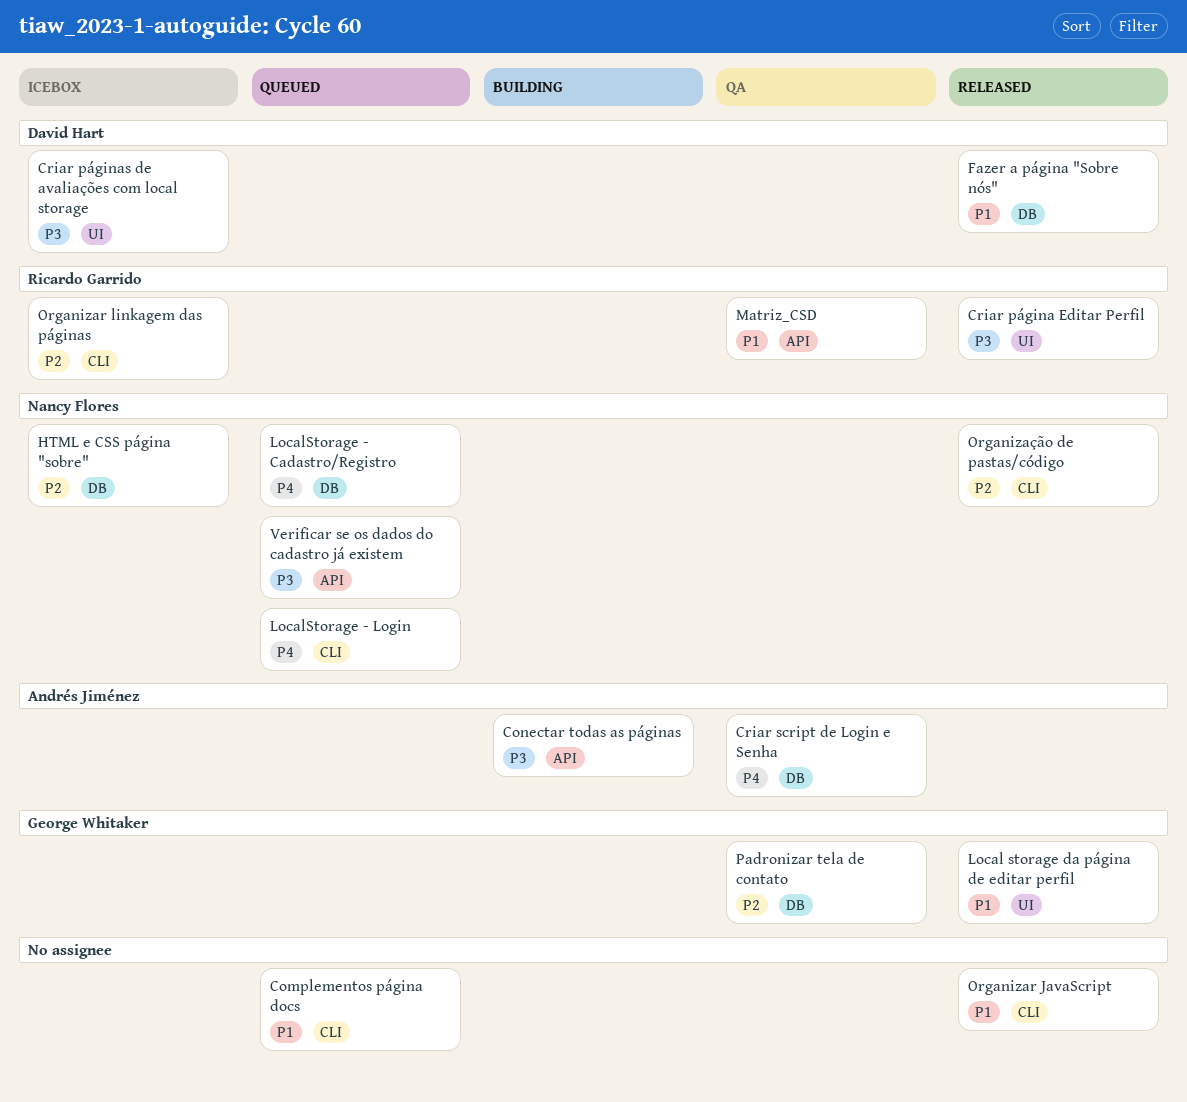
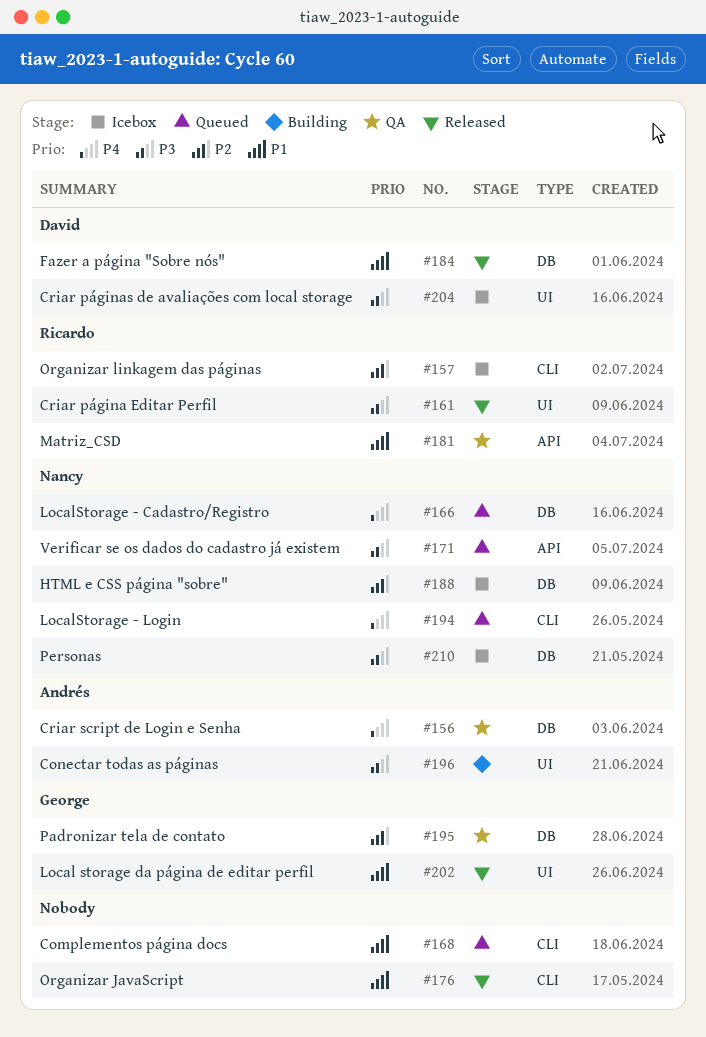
Conectar todas as páginas, label: API -> UI
Organização de pastas/código: present -> none
Personas: none -> present

